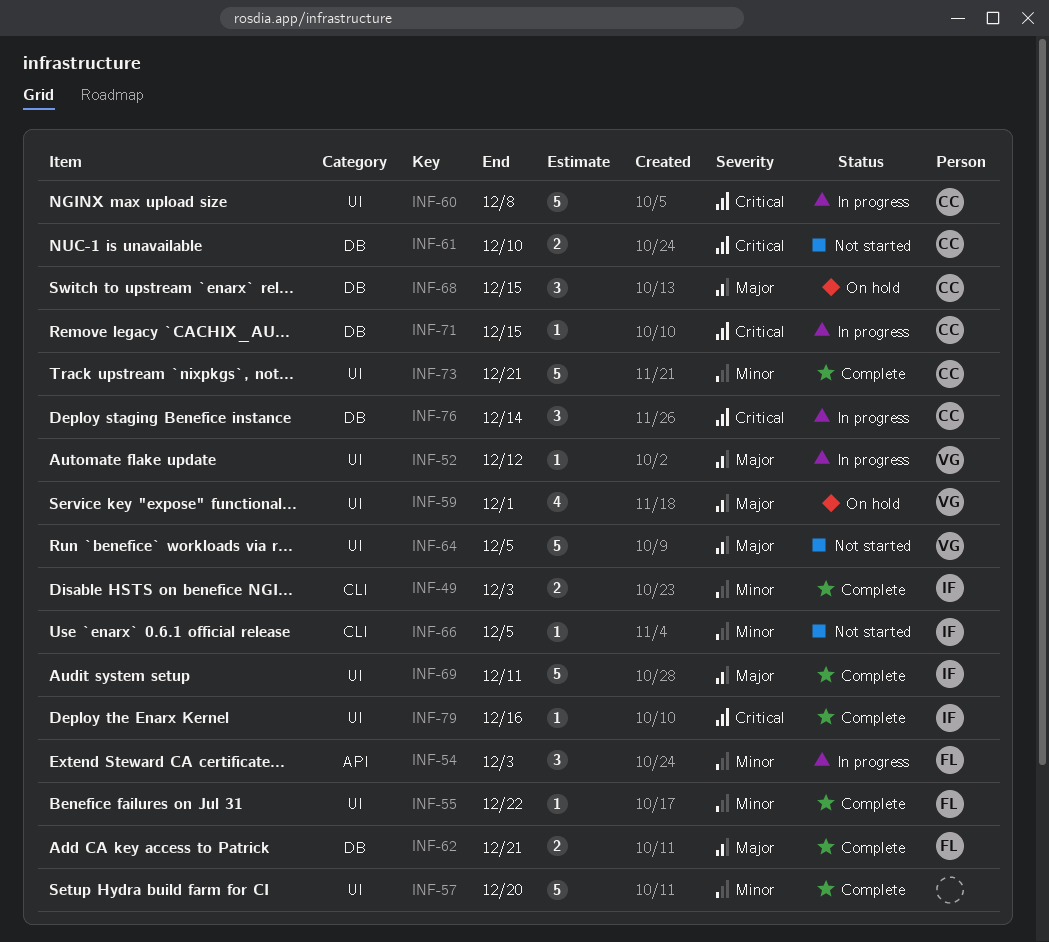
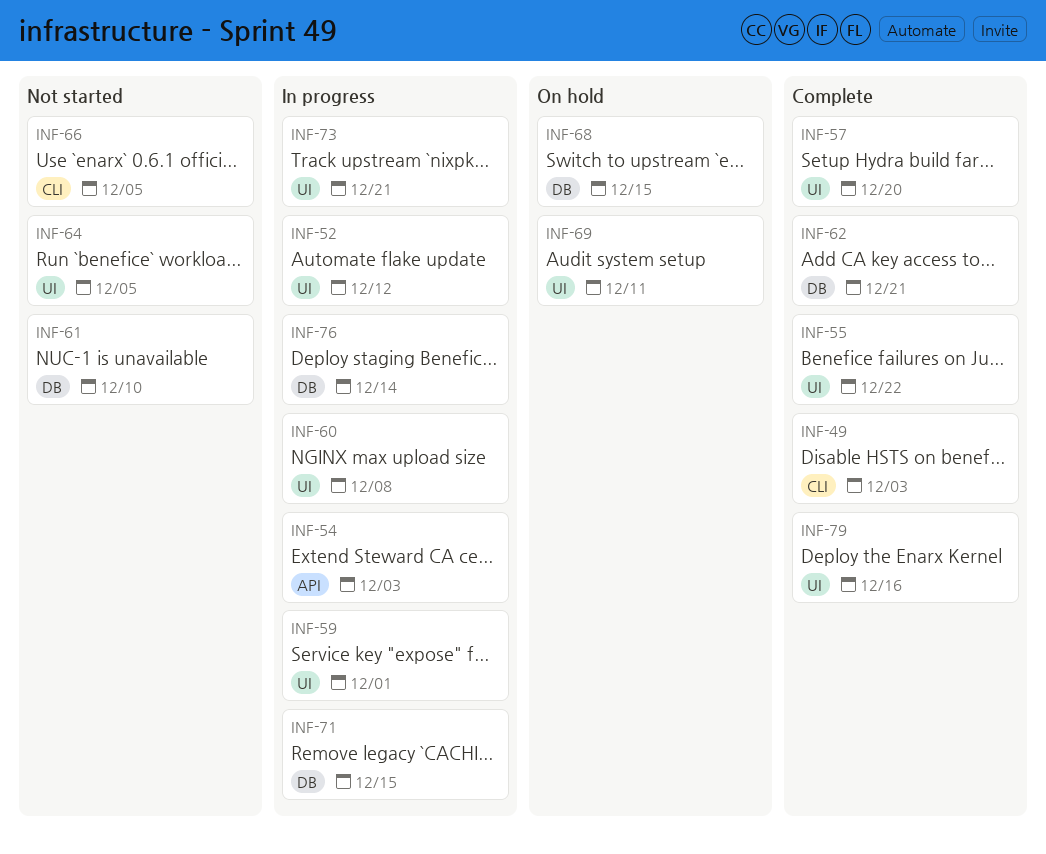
INF-59, status: On hold -> In progress
INF-69, status: Complete -> On hold
INF-73, status: Complete -> In progress

